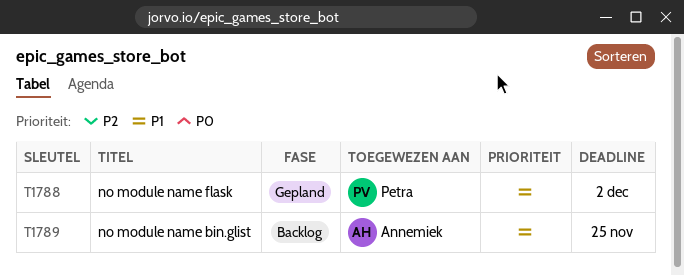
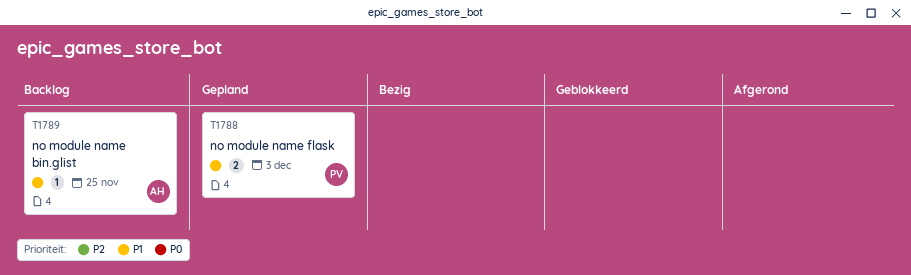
T1788, due: Dec 2 -> Dec 3

